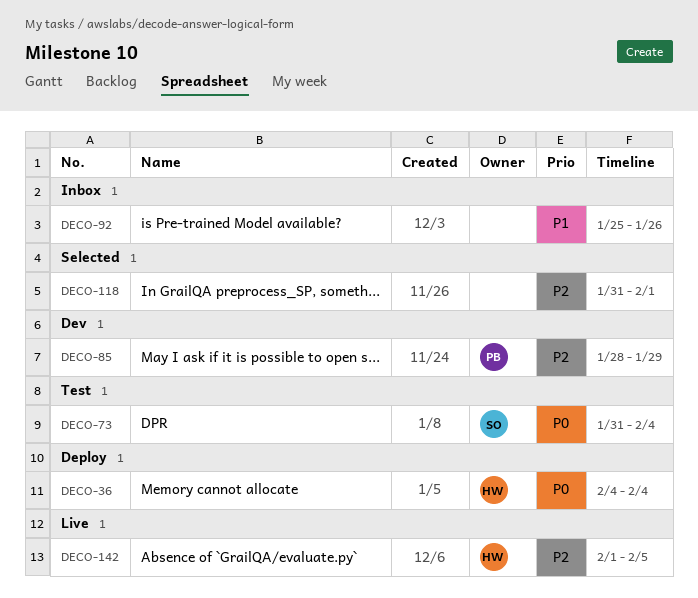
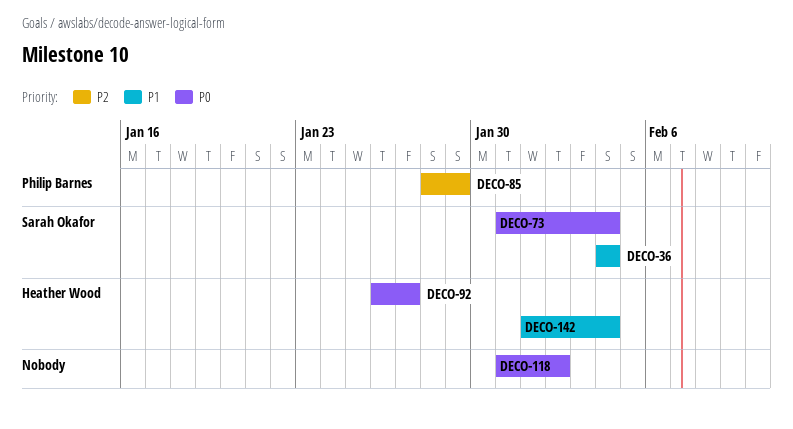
DECO-36, owner: Heather Wood -> Sarah Okafor
DECO-36, priority: P0 -> P1
DECO-92, owner: none -> Heather Wood
DECO-92, priority: P1 -> P0
DECO-92, start: Jan 25 -> Jan 26
DECO-92, due: Jan 26 -> Jan 27
DECO-118, priority: P2 -> P0
DECO-118, due: Feb 1 -> Feb 2
DECO-142, priority: P2 -> P1
DECO-142, due: Feb 5 -> Feb 4

